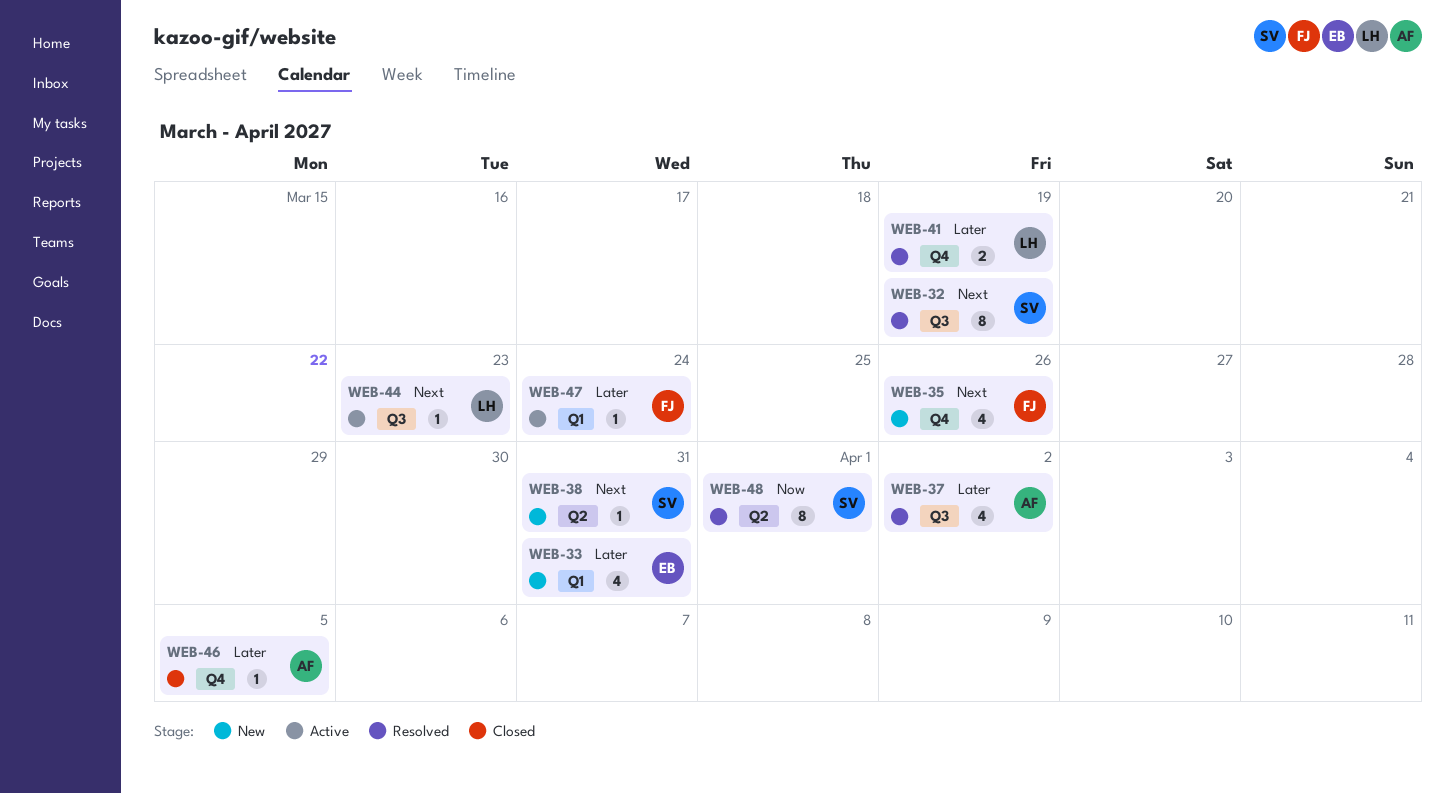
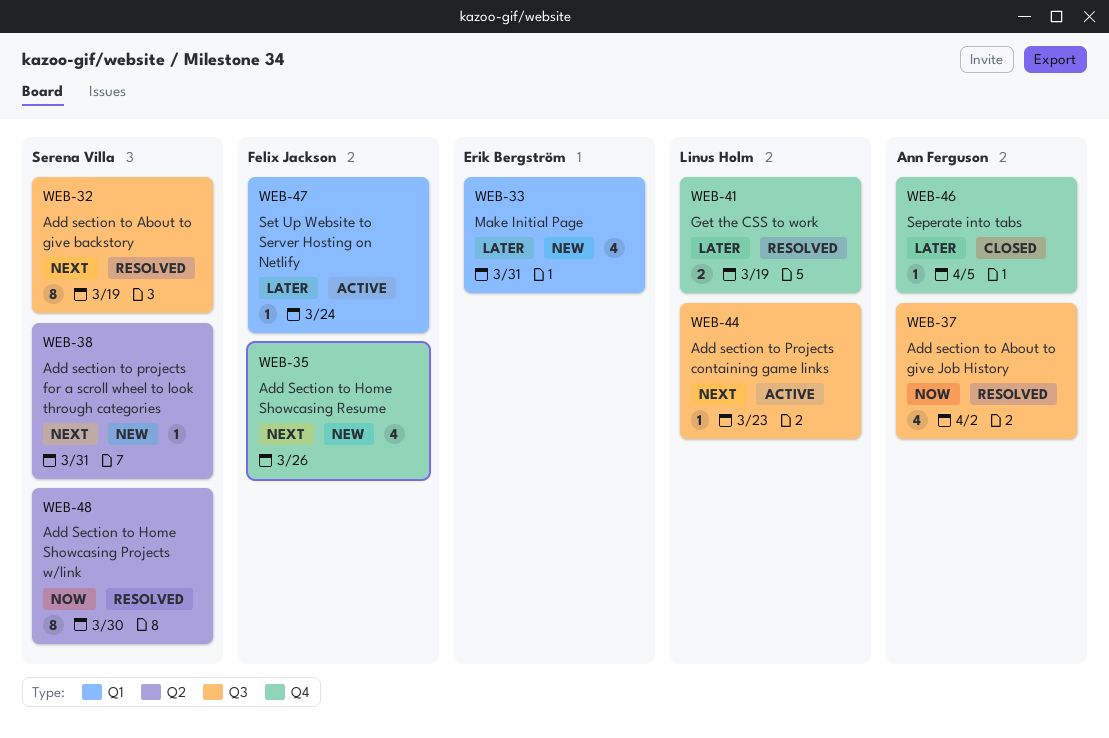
WEB-37, priority: Later -> Now
WEB-48, due: Apr 1 -> Mar 30

